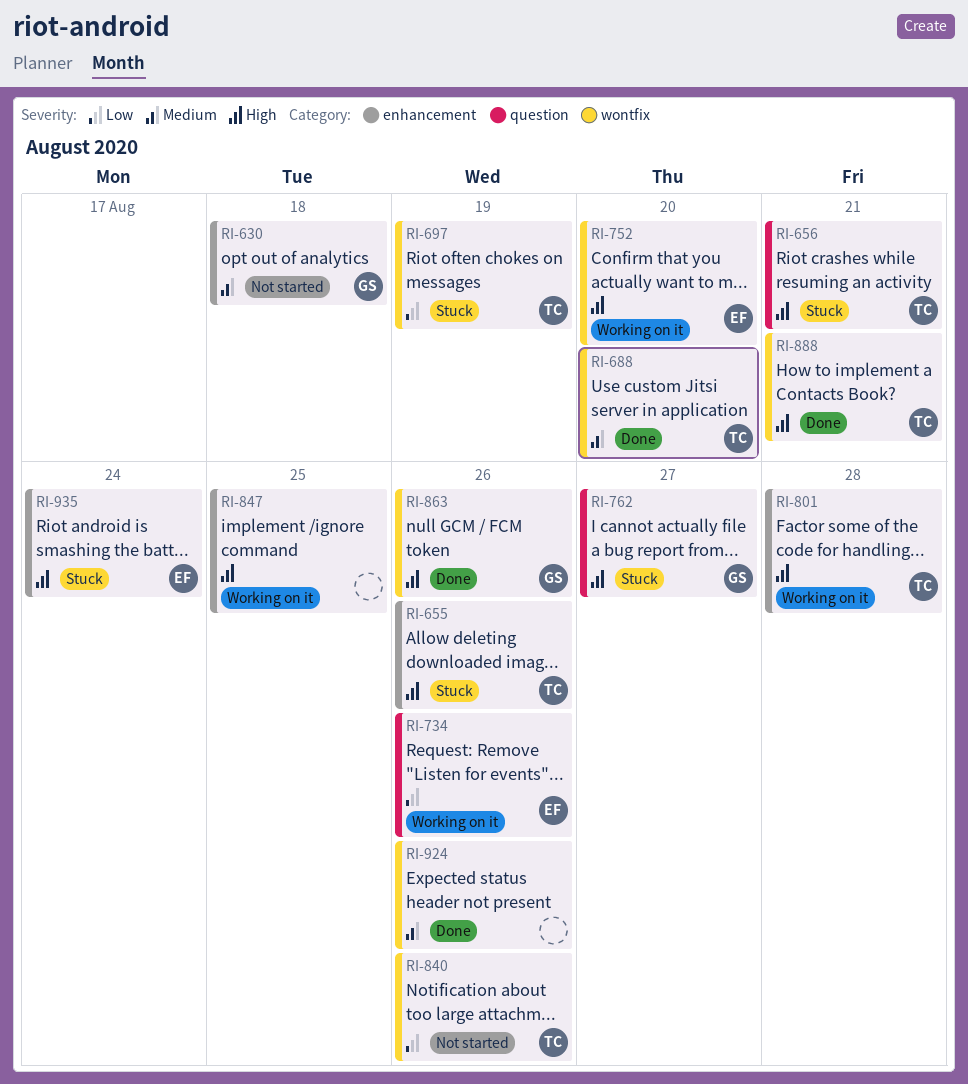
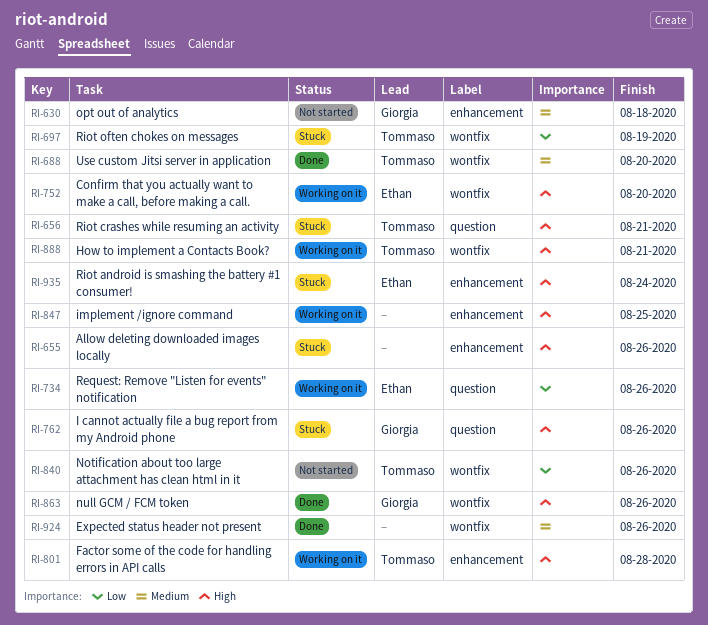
RI-655, owner: Tommaso -> none
RI-762, due: Aug 27 -> Aug 26
RI-888, status: Done -> Working on it

